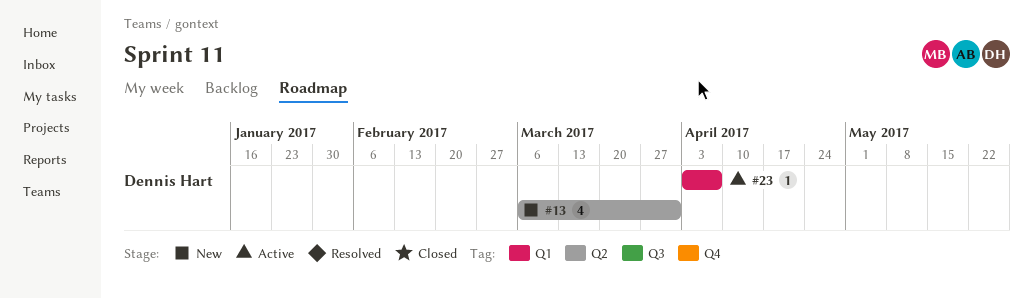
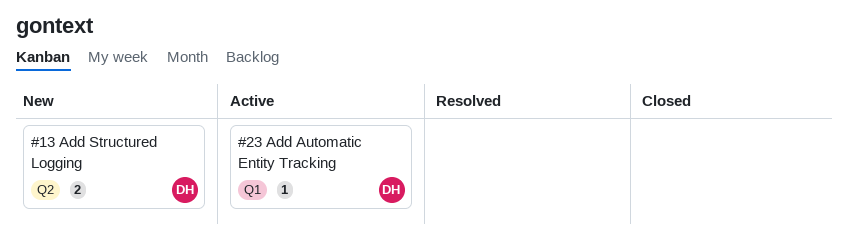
#13, estimate: 4 -> 2

